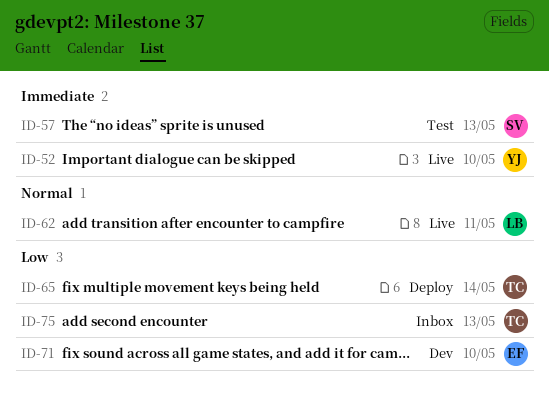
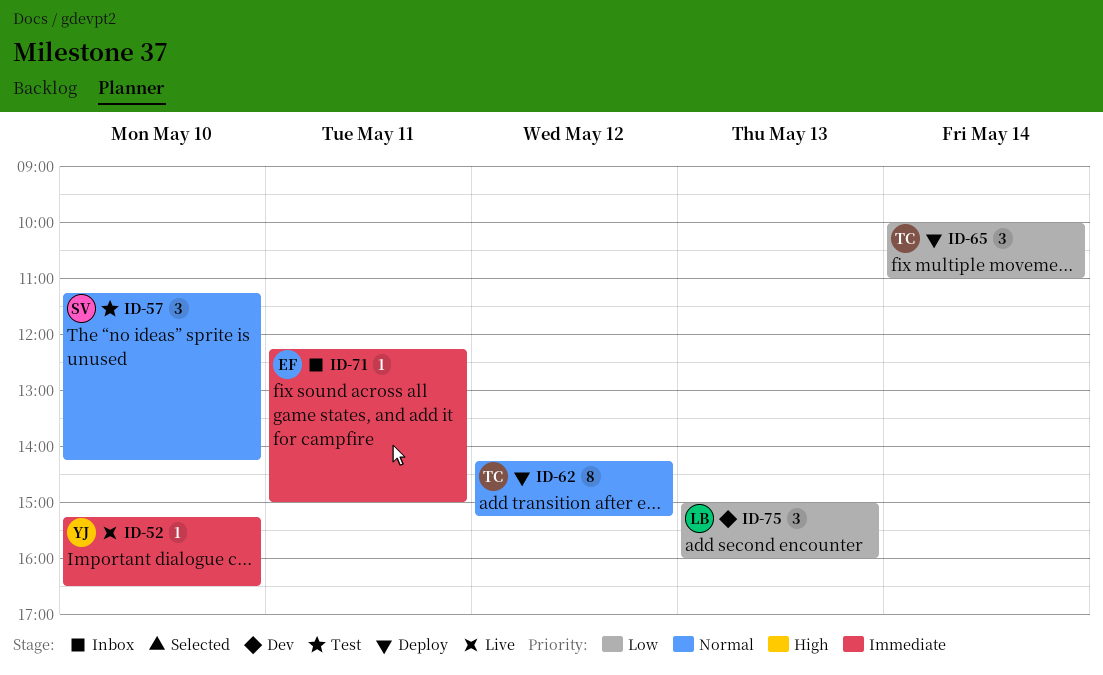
ID-57, priority: Immediate -> Normal
ID-57, day: May 13 -> May 10
ID-62, status: Live -> Deploy
ID-62, owner: LB -> TC
ID-62, day: May 11 -> May 12
ID-71, status: Dev -> Inbox
ID-71, priority: Low -> Immediate
ID-71, day: May 10 -> May 11
ID-75, status: Inbox -> Dev
ID-75, owner: TC -> LB

